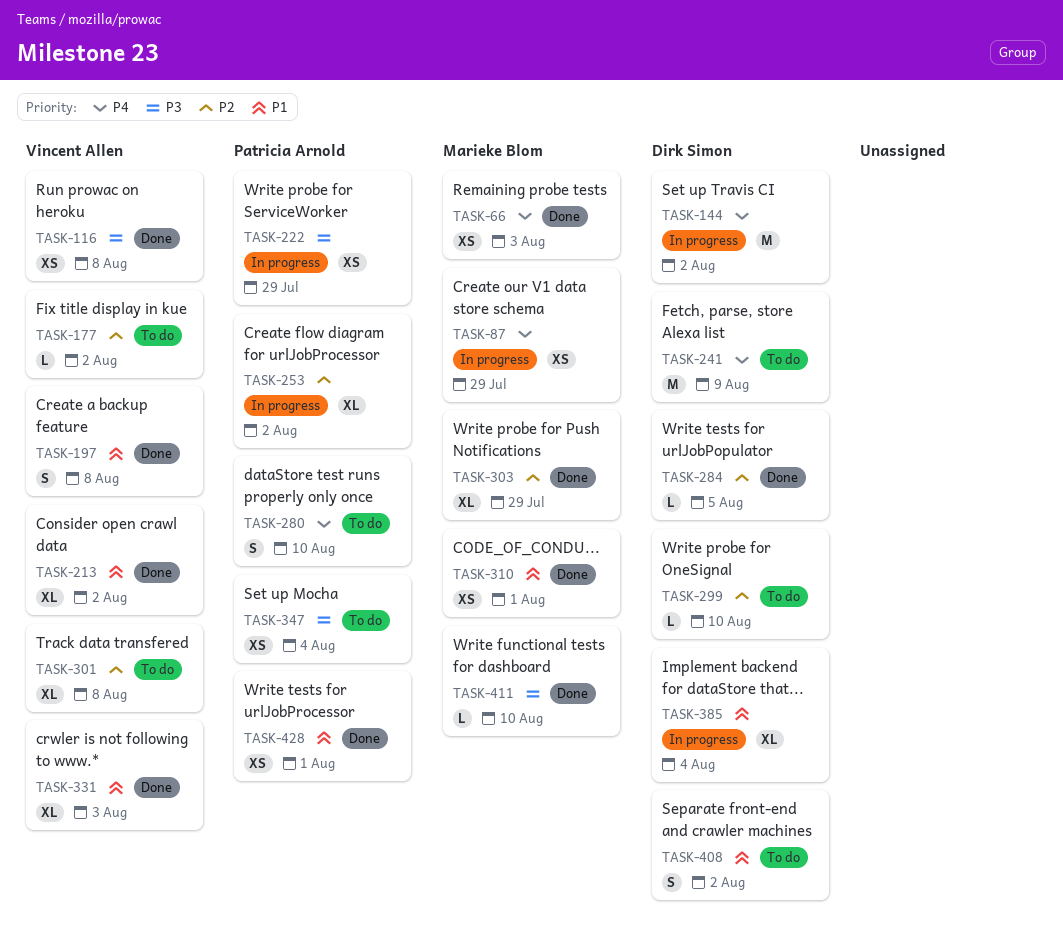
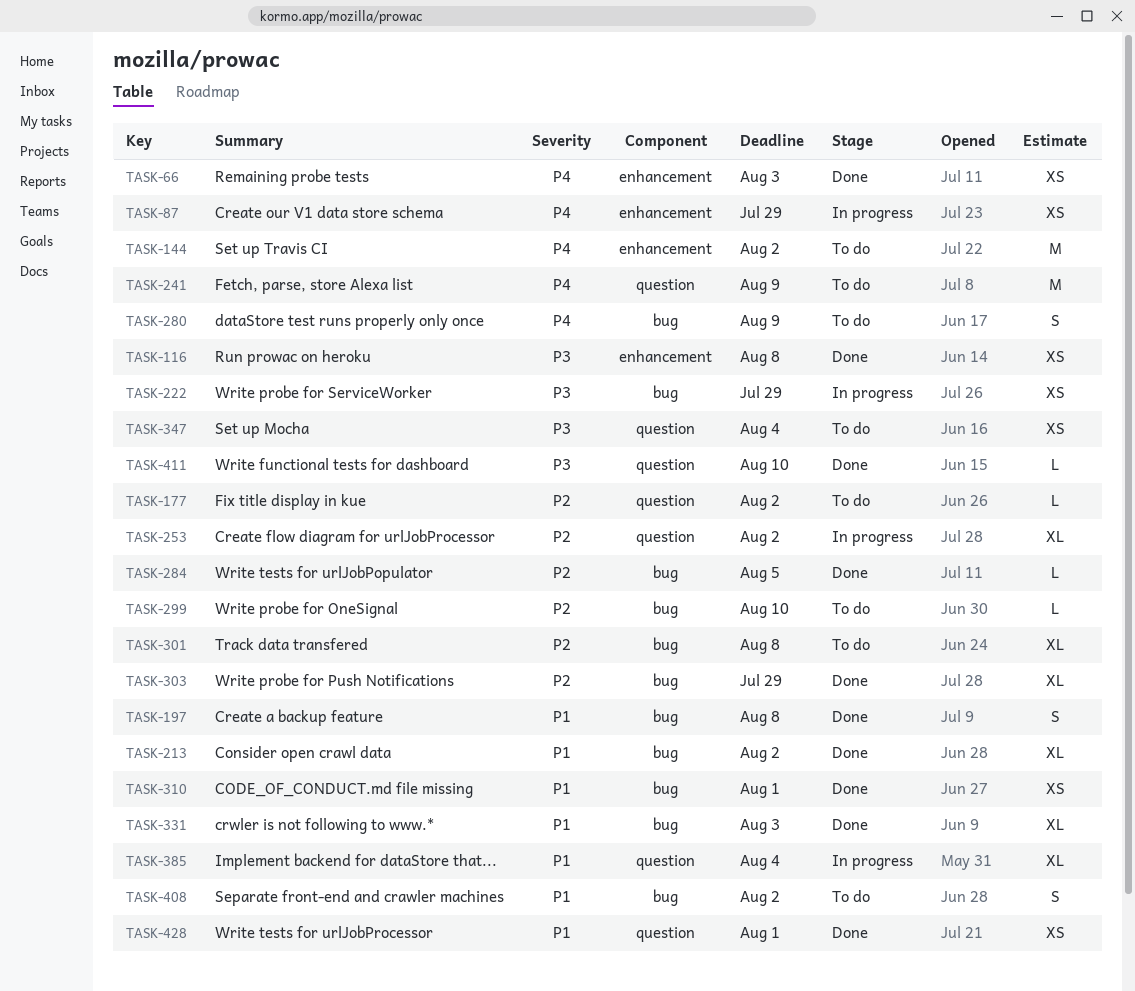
TASK-144, status: In progress -> To do
TASK-280, due: Aug 10 -> Aug 9

